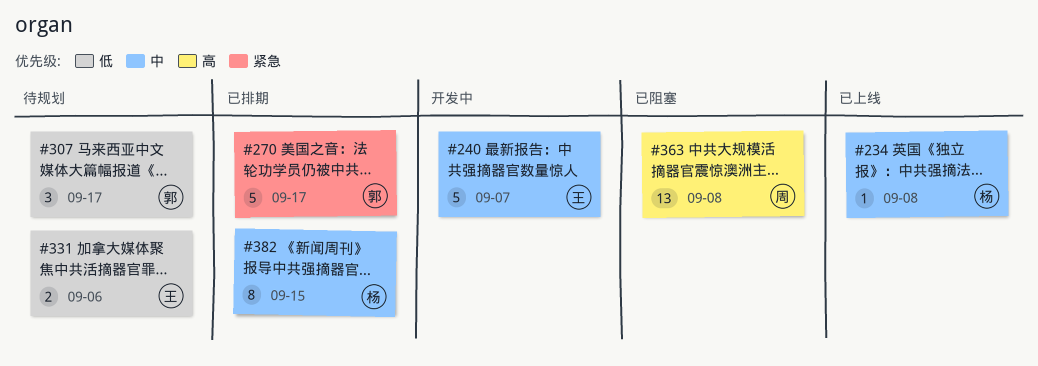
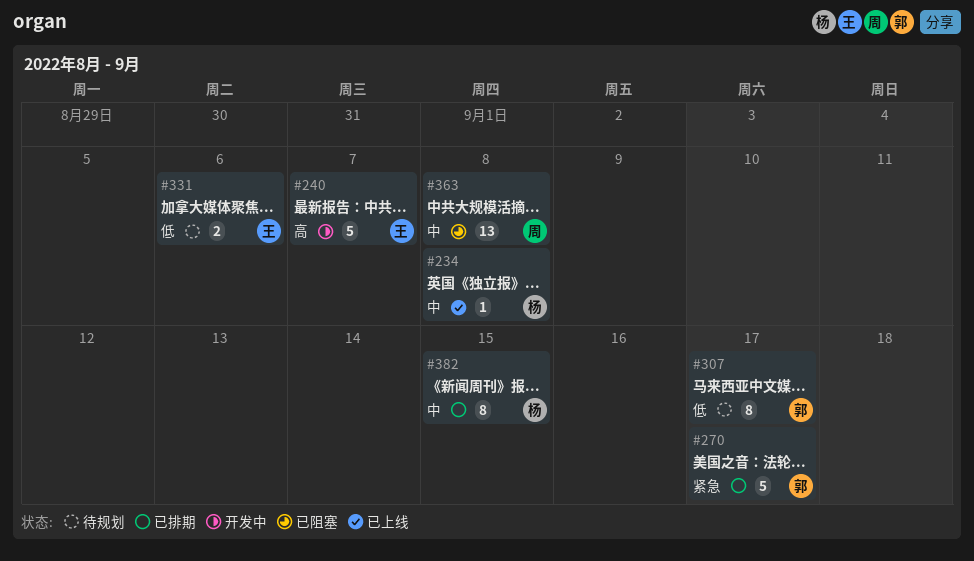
#240, priority: 中 -> 高
#307, estimate: 3 -> 8
#363, priority: 高 -> 中

